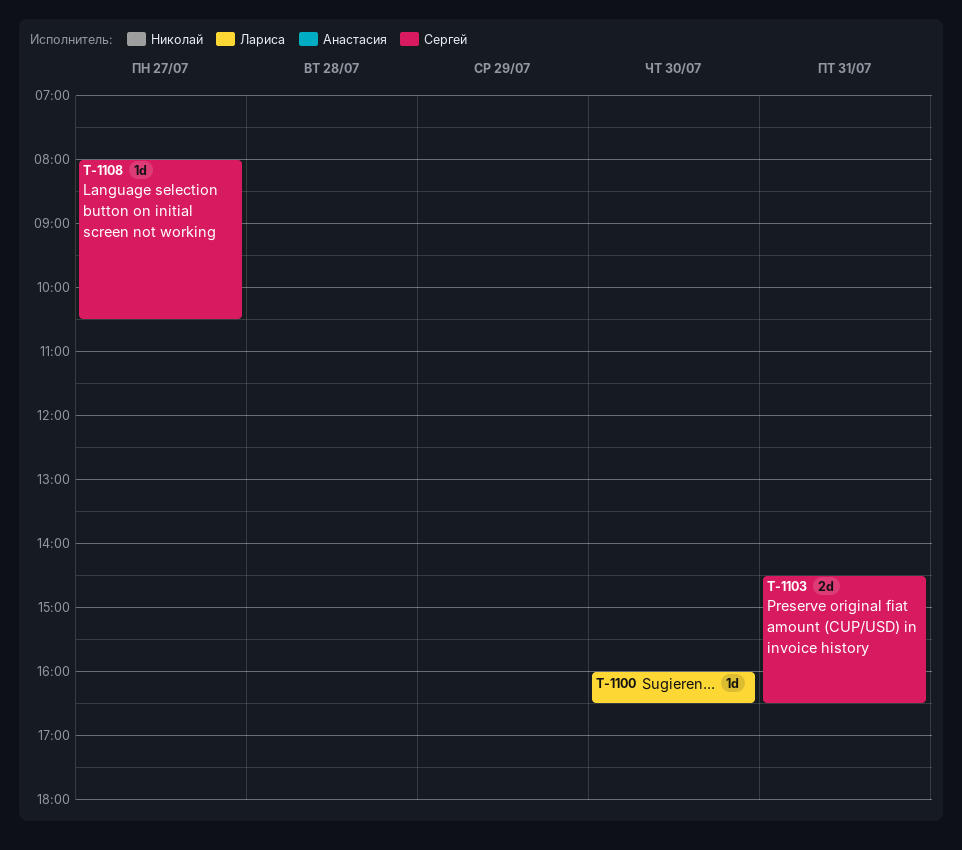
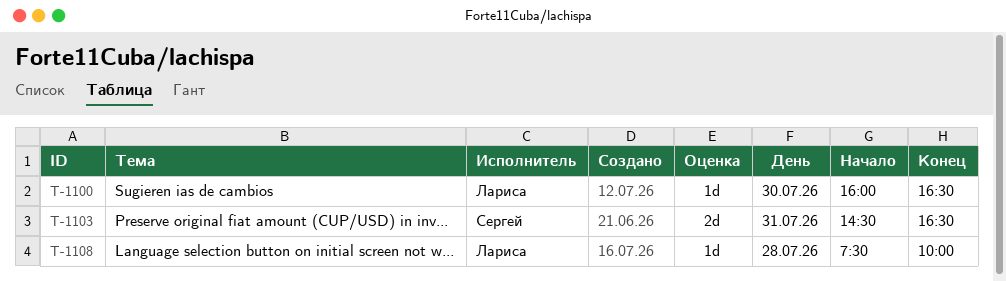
T-1108, owner: Сергей -> Лариса
T-1108, day: Jul 27 -> Jul 28
T-1108, begins: 08:00 -> 07:30
T-1108, ends: 10:30 -> 10:00

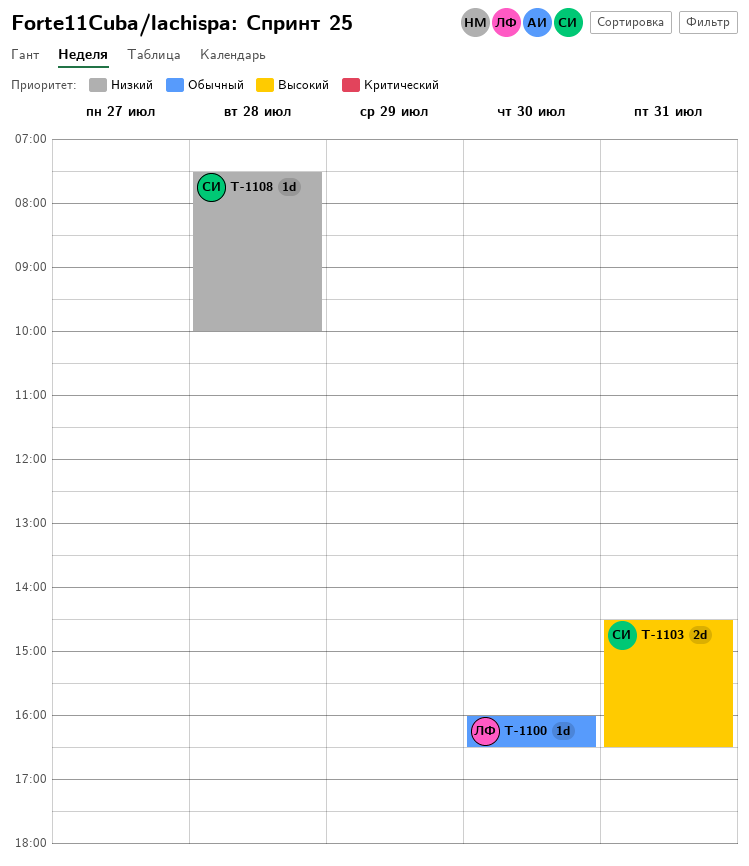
T-1108, owner: Лариса -> Сергей

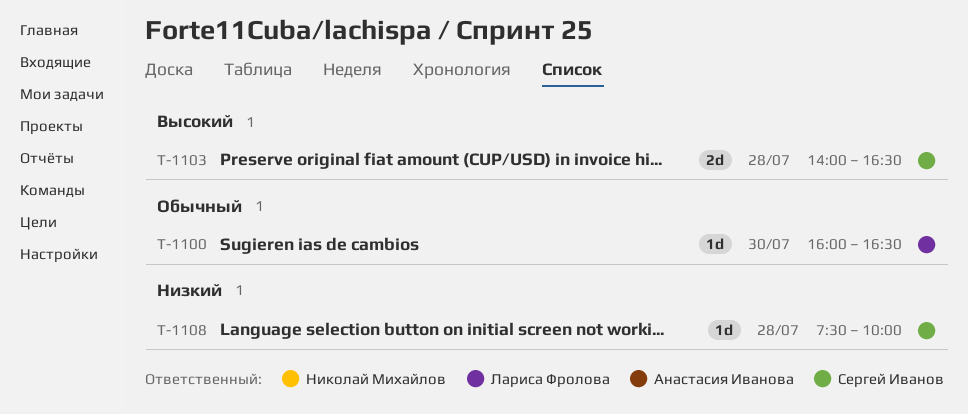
T-1103, day: Jul 31 -> Jul 28
T-1103, begins: 14:30 -> 14:00

